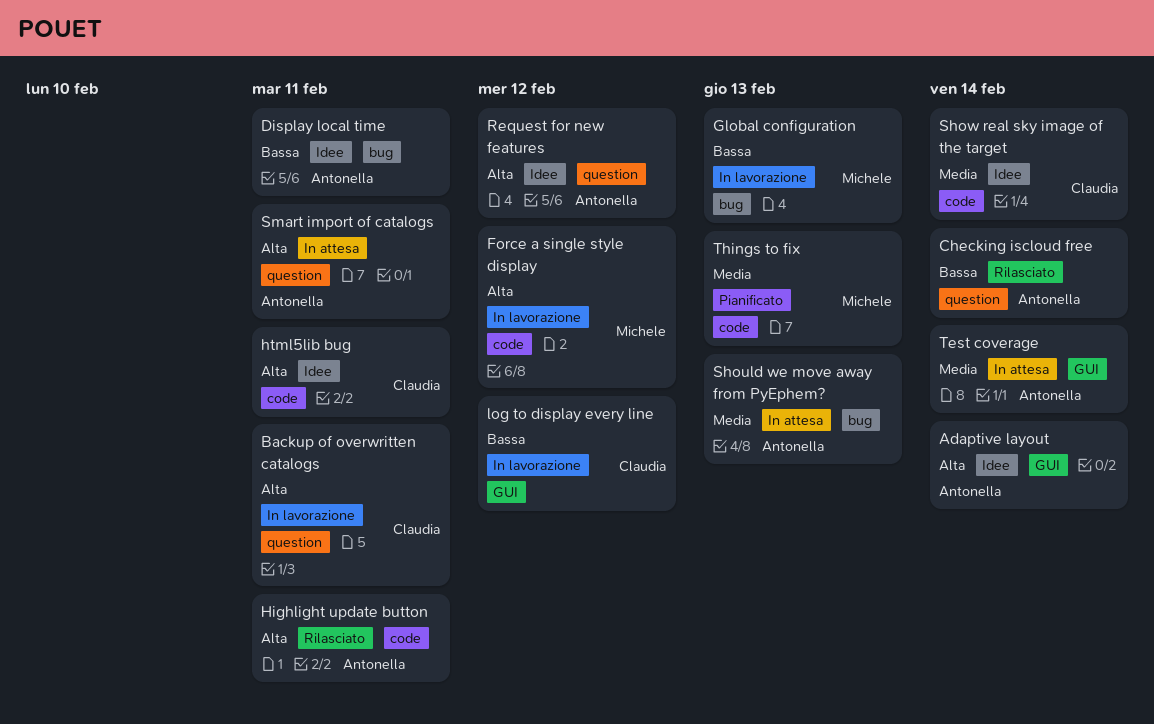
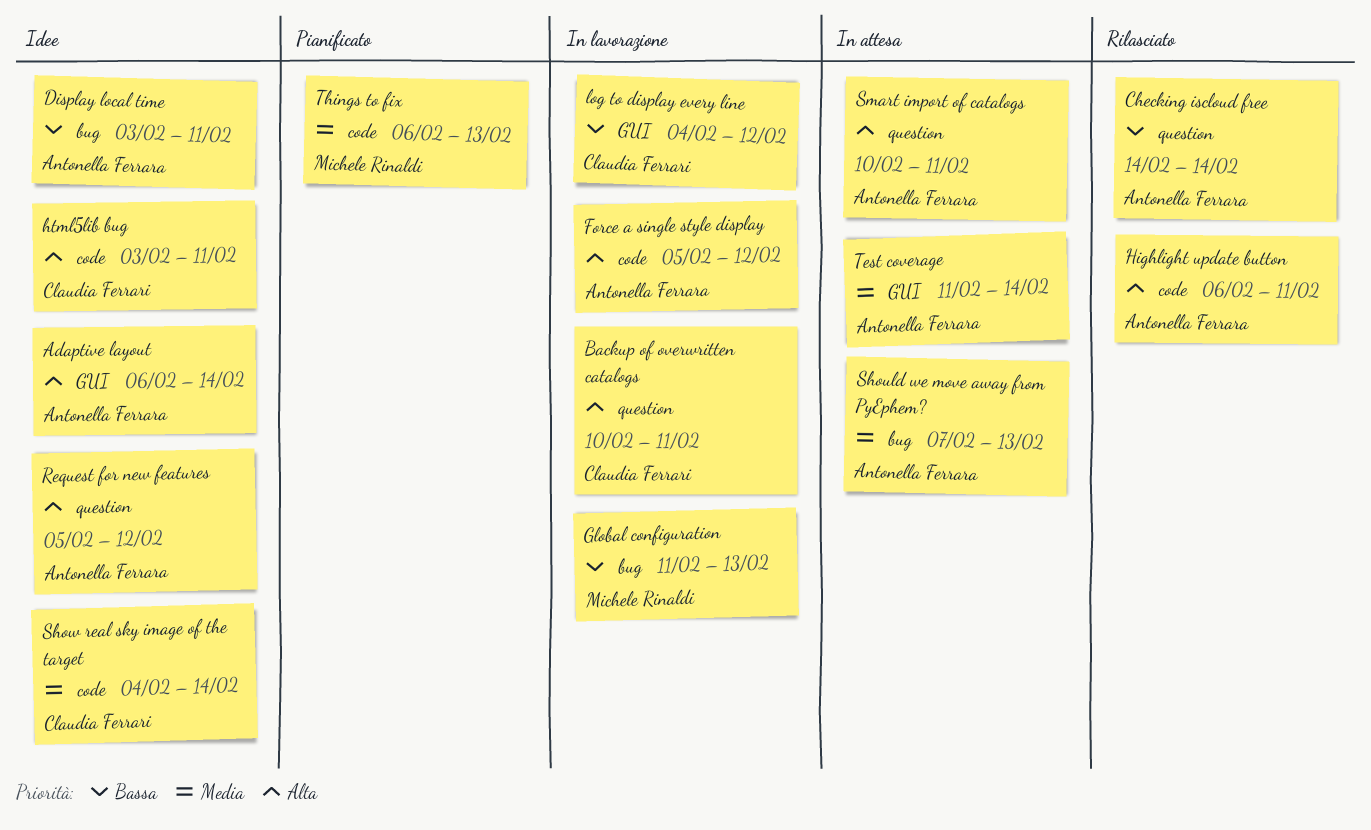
Force a single style display, owner: Michele Rinaldi -> Antonella Ferrara

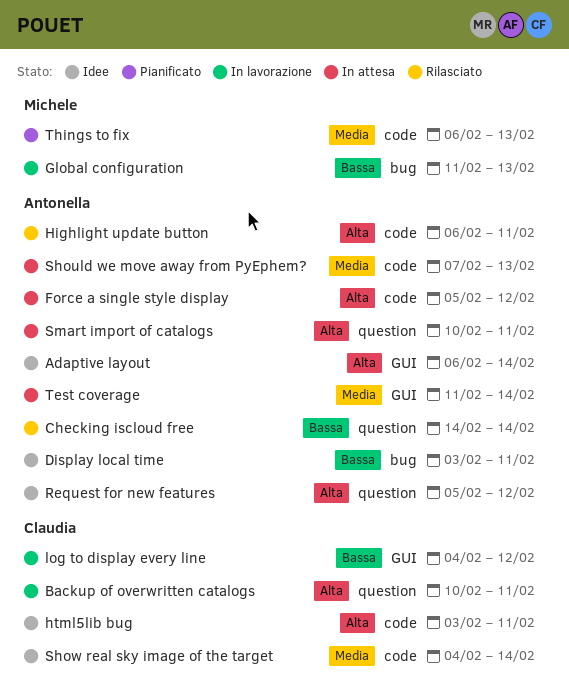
Force a single style display, status: In lavorazione -> In attesa
Should we move away from PyEphem?, label: bug -> code

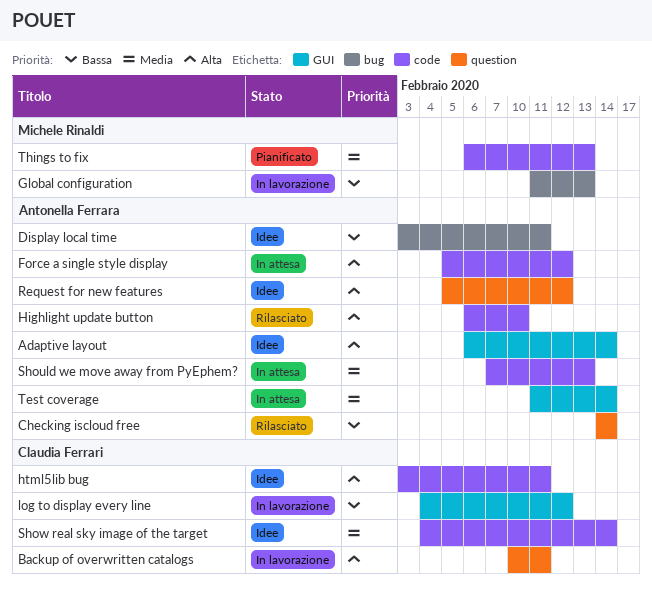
Highlight update button, due: Feb 11 -> Feb 10
Smart import of catalogs: present -> none

